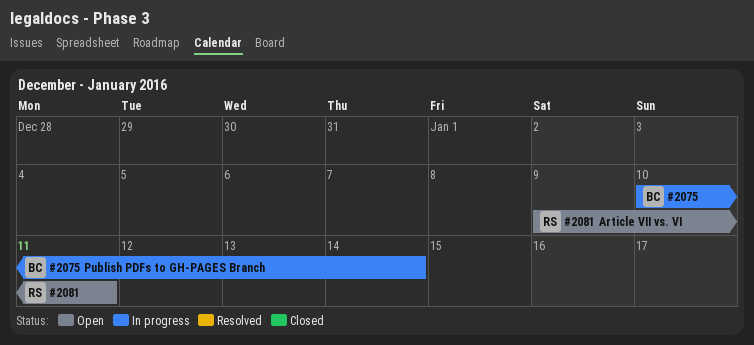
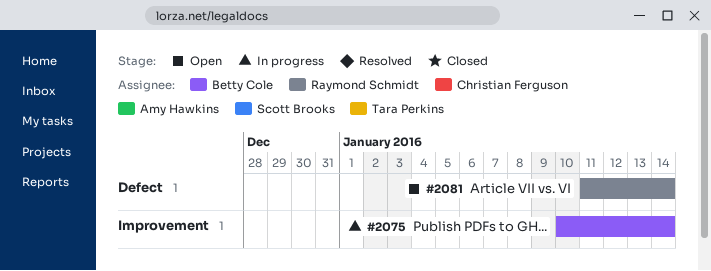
#2081, start: Jan 9 -> Jan 11
#2081, due: Jan 11 -> Jan 14

